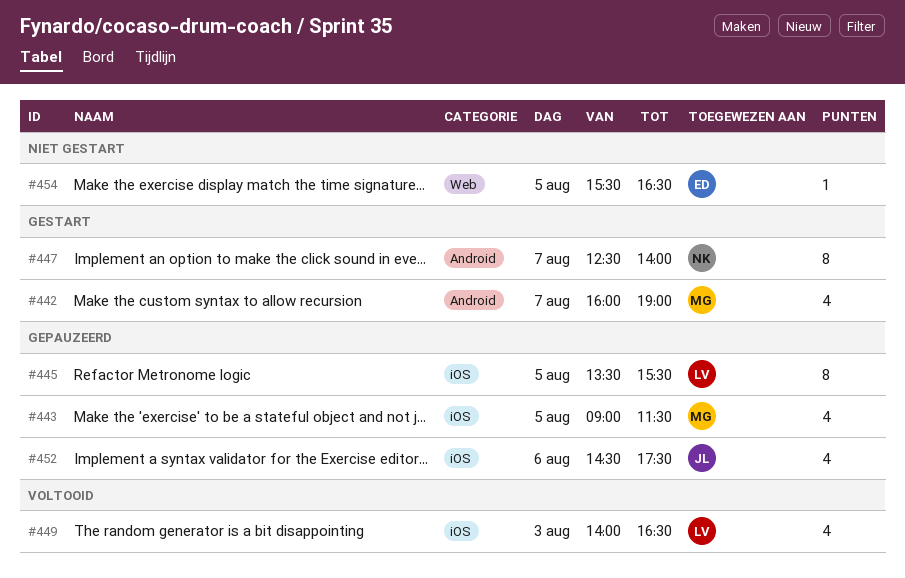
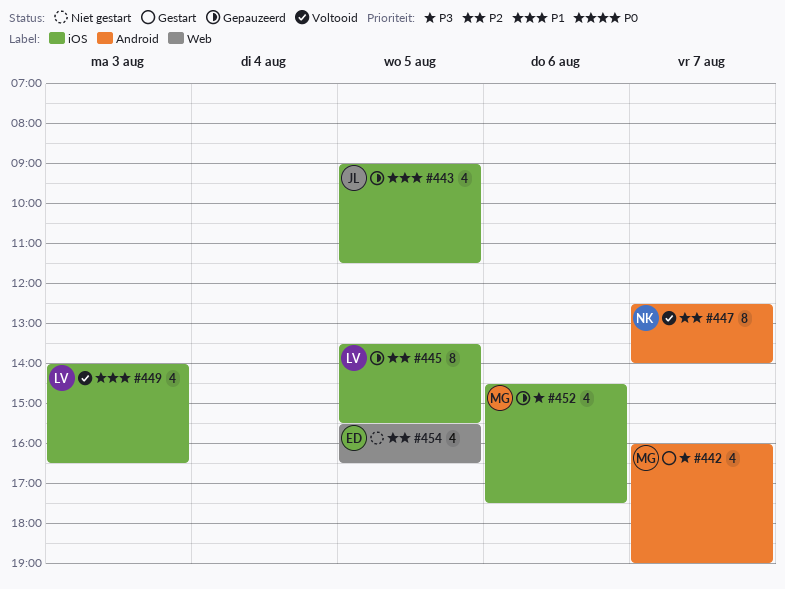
#443, owner: MG -> JL
#447, status: Gestart -> Voltooid
#452, owner: JL -> MG
#454, estimate: 1 -> 4

